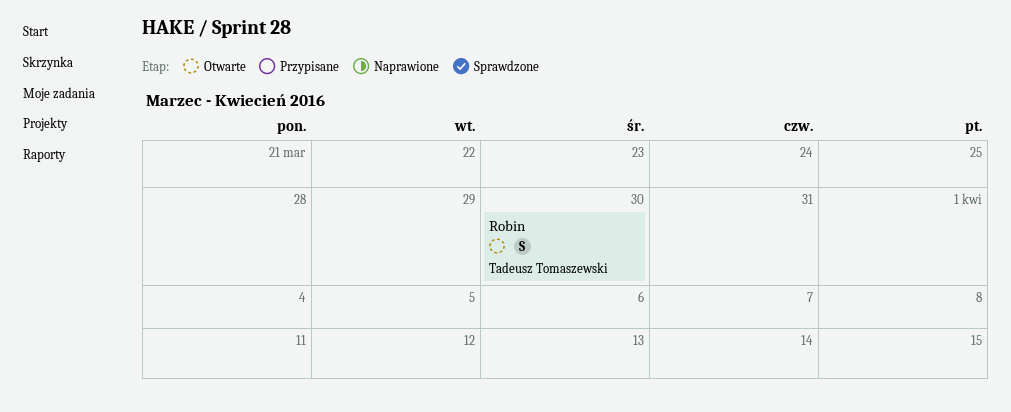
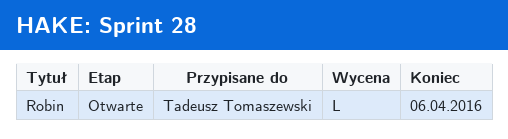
Robin, estimate: S -> L
Robin, due: Mar 30 -> Apr 6

